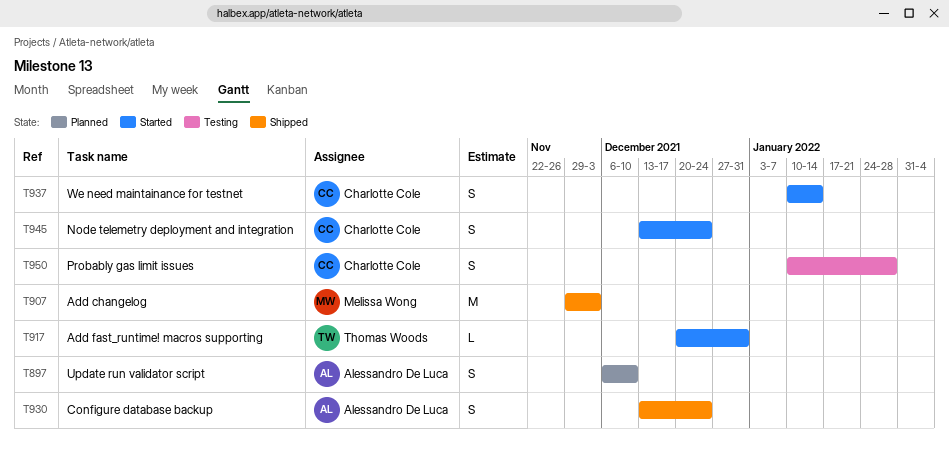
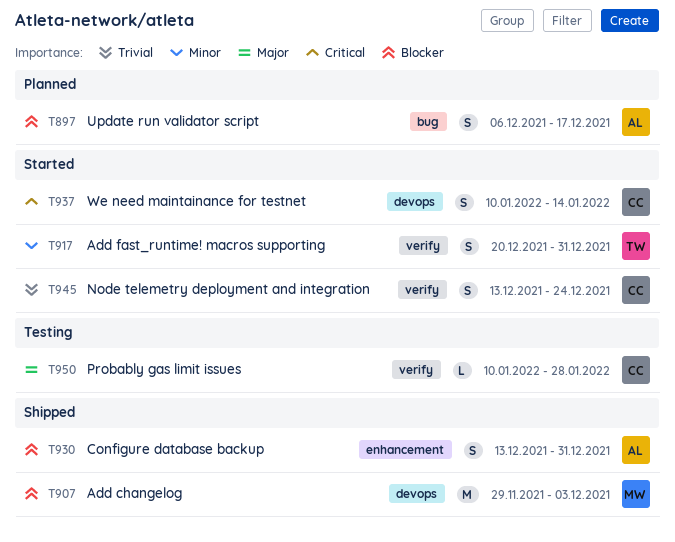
T897, due: Dec 10 -> Dec 17
T917, estimate: L -> S
T930, due: Dec 24 -> Dec 31
T950, estimate: S -> L

